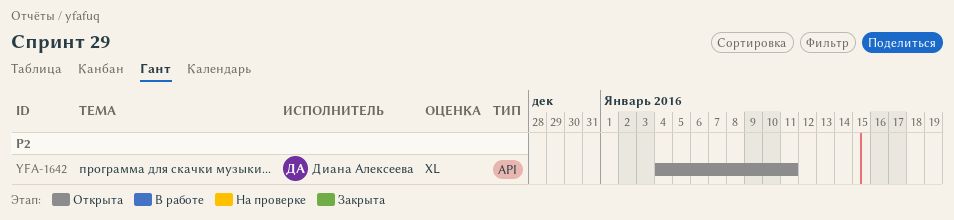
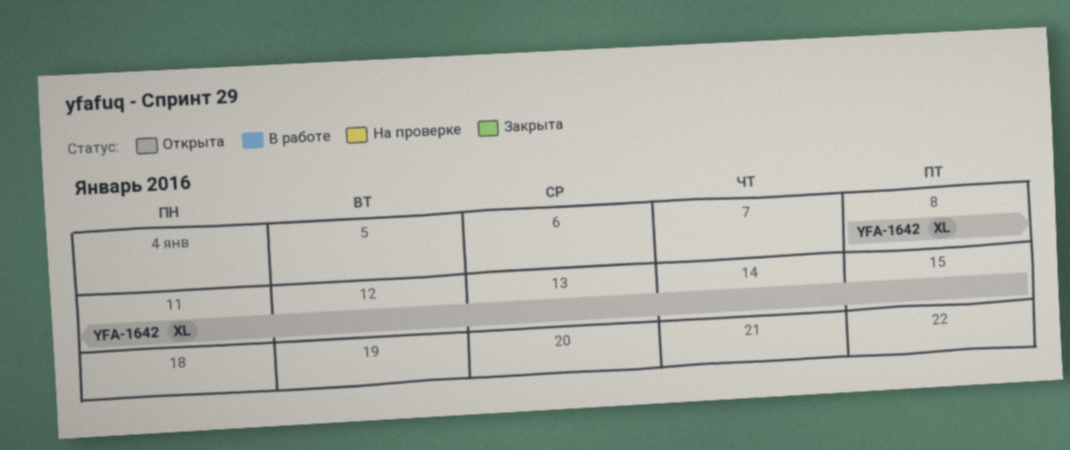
YFA-1642, start: Jan 4 -> Jan 8
YFA-1642, due: Jan 11 -> Jan 15

